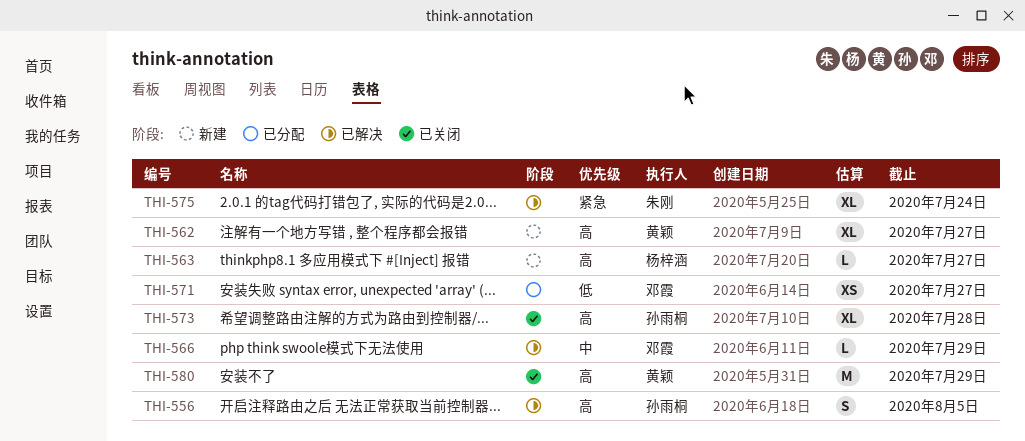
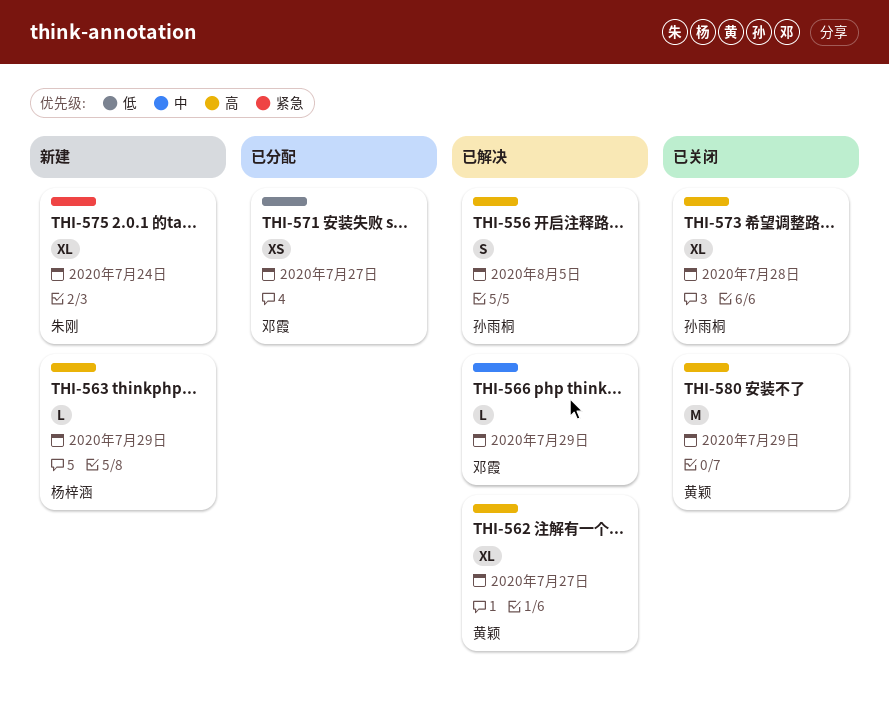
THI-562, status: 新建 -> 已解决
THI-563, due: Jul 27 -> Jul 29
THI-575, status: 已解决 -> 新建

